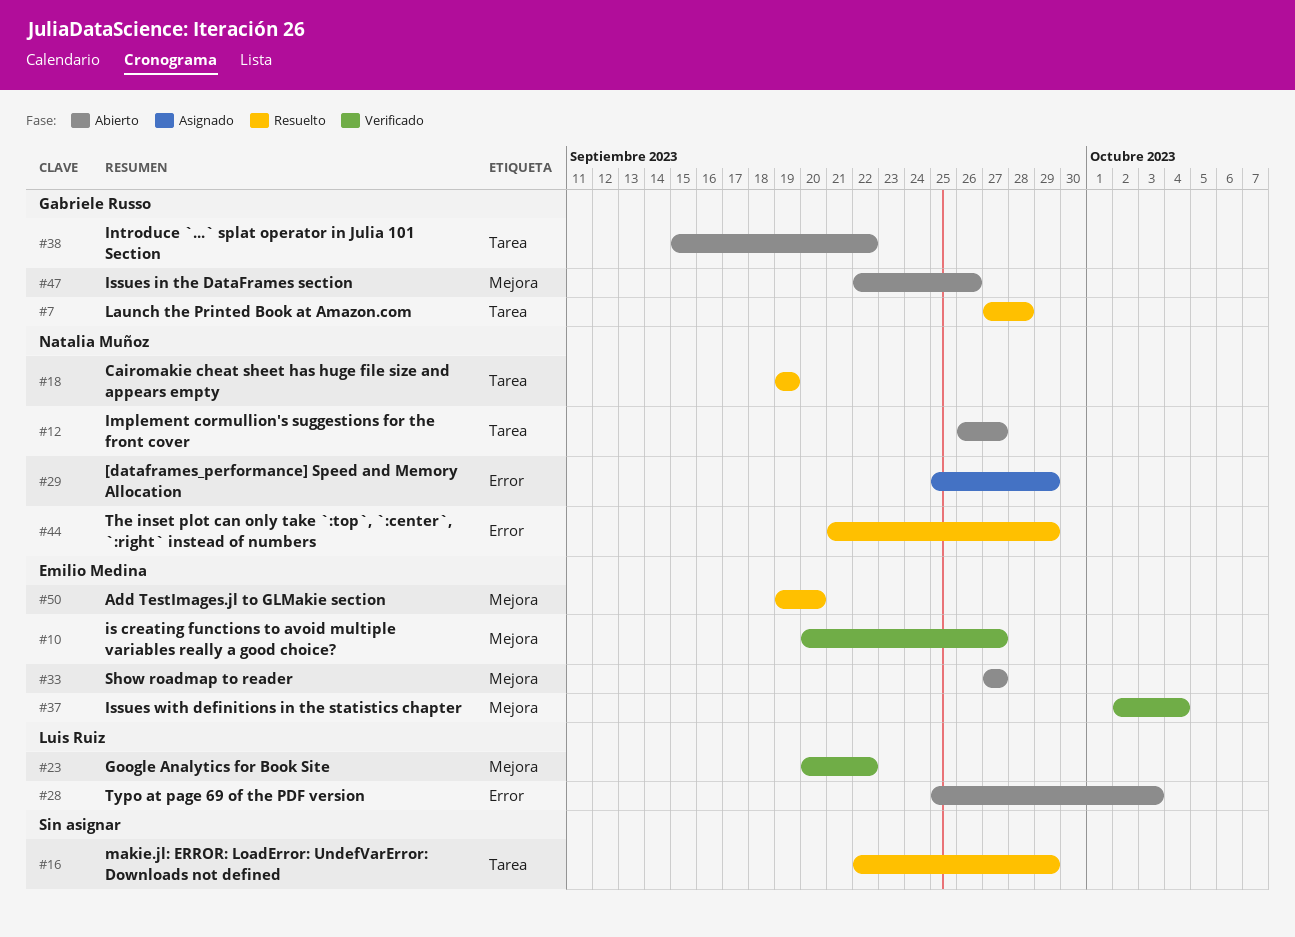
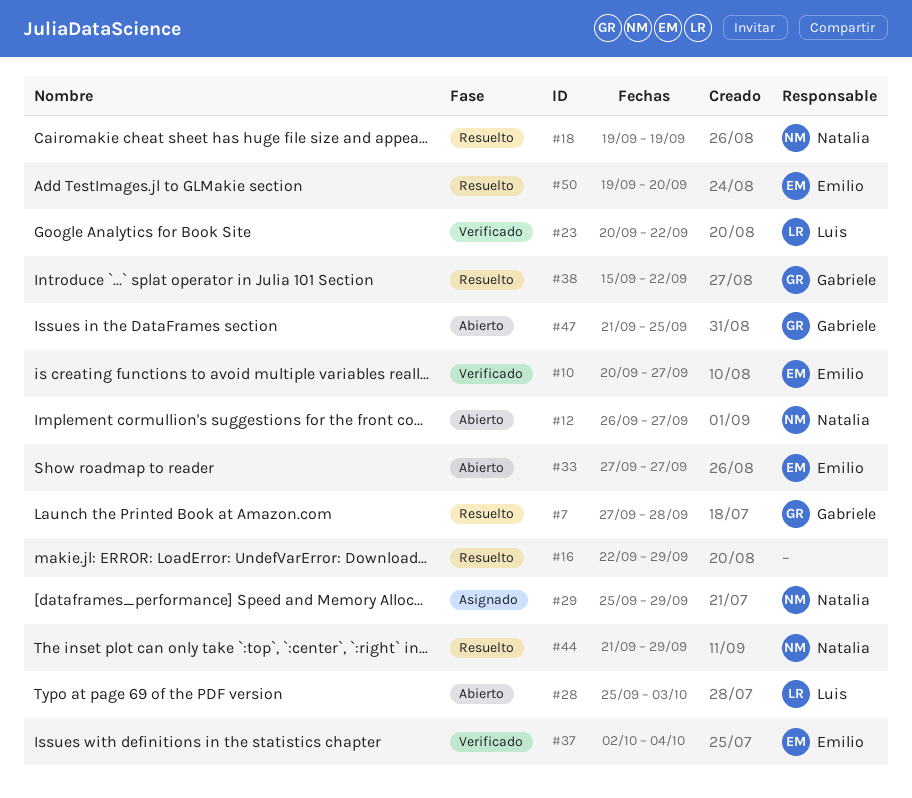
#38, status: Abierto -> Resuelto
#47, start: Sep 22 -> Sep 21
#47, due: Sep 26 -> Sep 25

